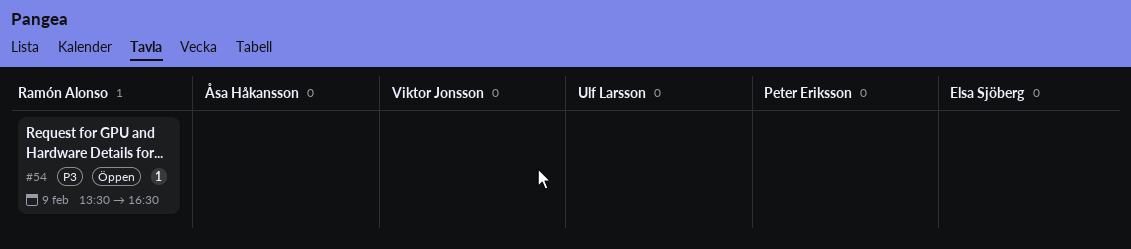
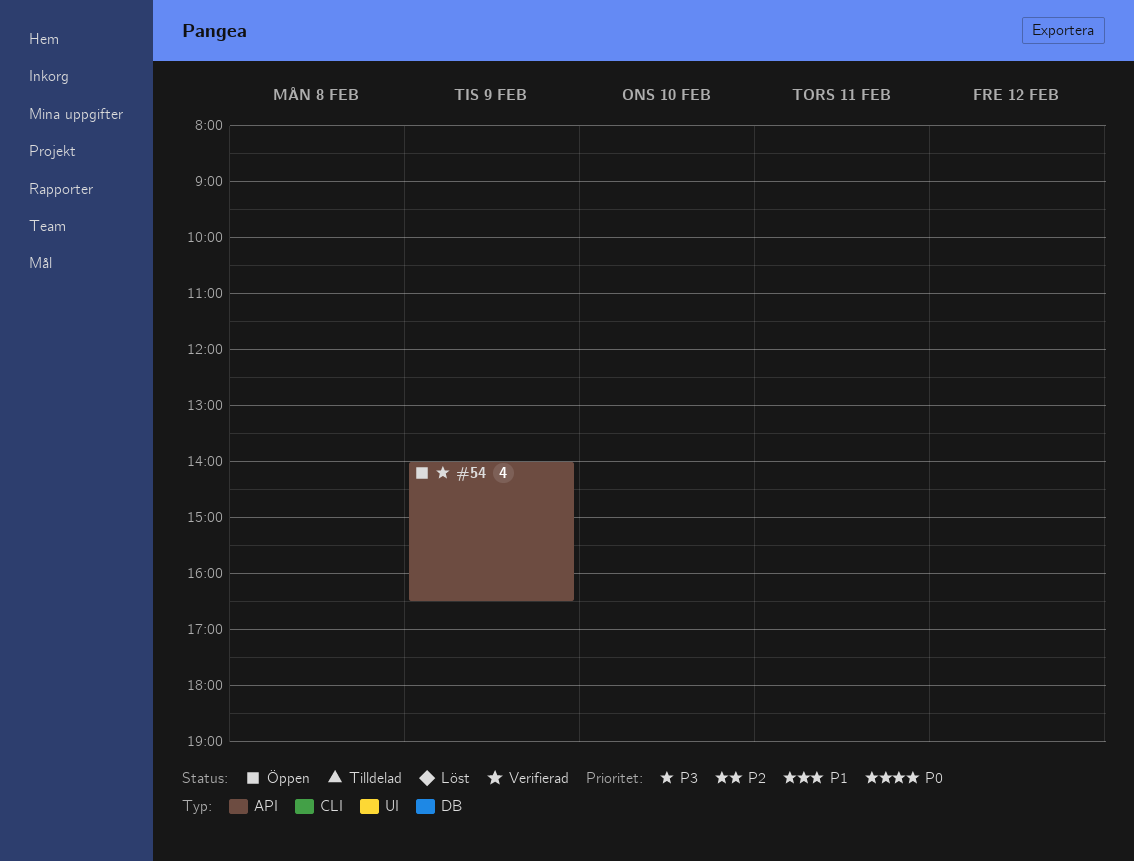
#54, estimate: 1 -> 4
#54, begins: 13:30 -> 14:00

